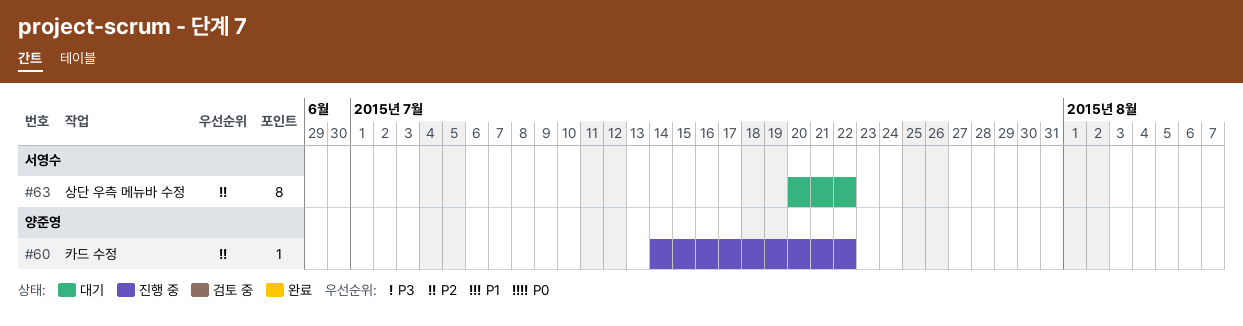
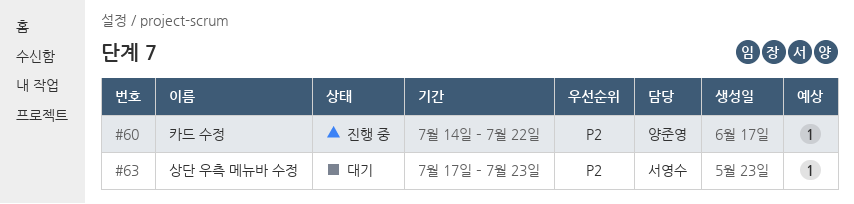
#63, estimate: 8 -> 1
#63, start: Jul 20 -> Jul 17
#63, due: Jul 22 -> Jul 23

